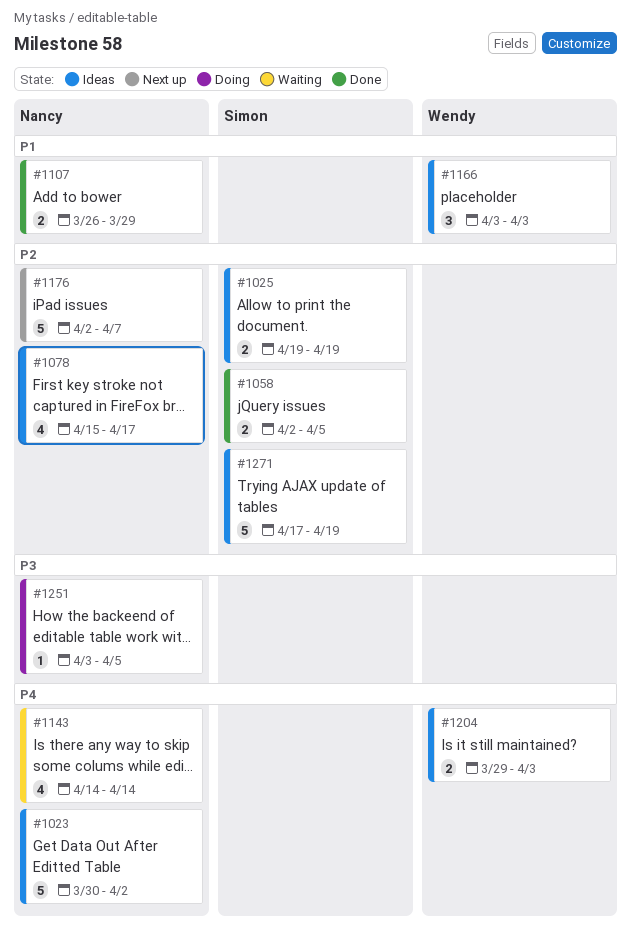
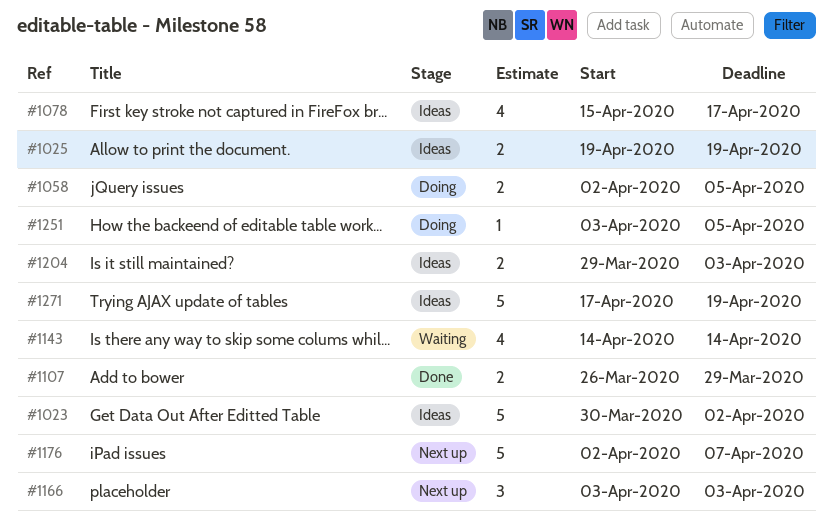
#1058, status: Done -> Doing
#1166, status: Ideas -> Next up

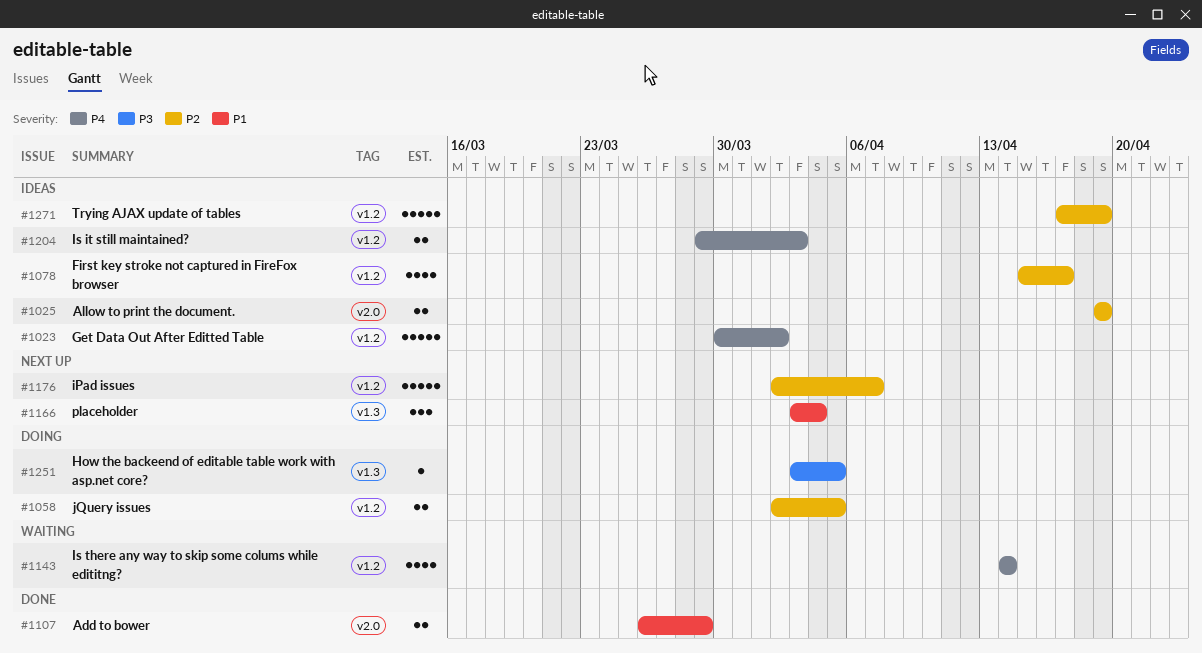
#1166, due: Apr 3 -> Apr 4

